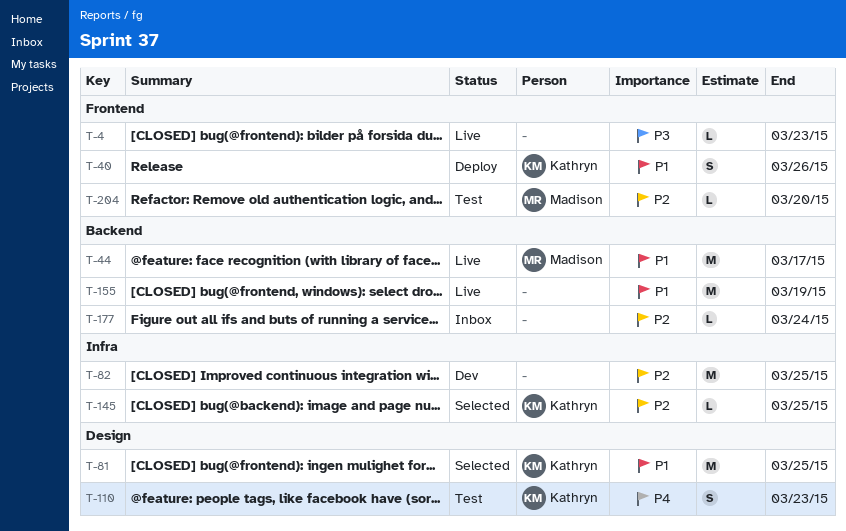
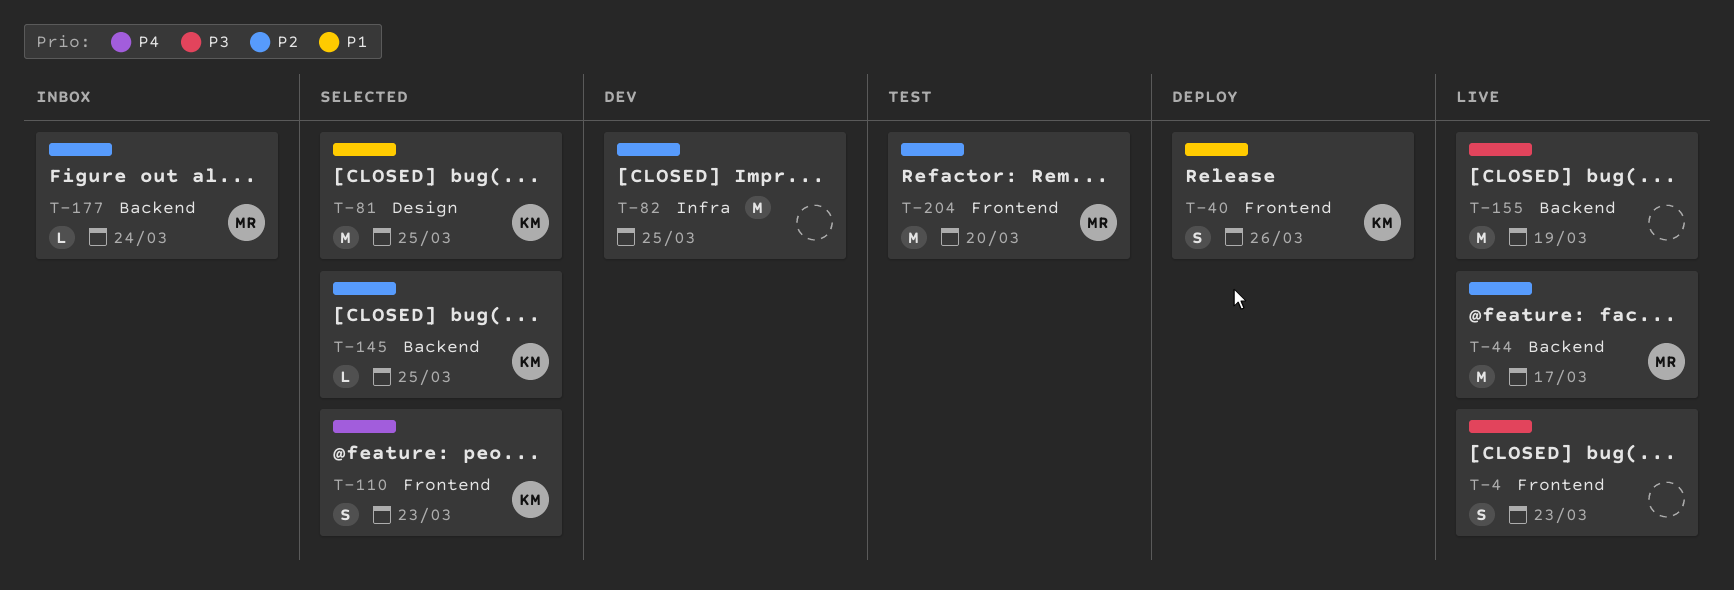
T-4, estimate: L -> S
T-44, priority: P1 -> P2
T-110, status: Test -> Selected
T-110, label: Design -> Frontend
T-145, label: Infra -> Backend
T-155, priority: P1 -> P3
T-177, owner: none -> Madison
T-204, estimate: L -> M

